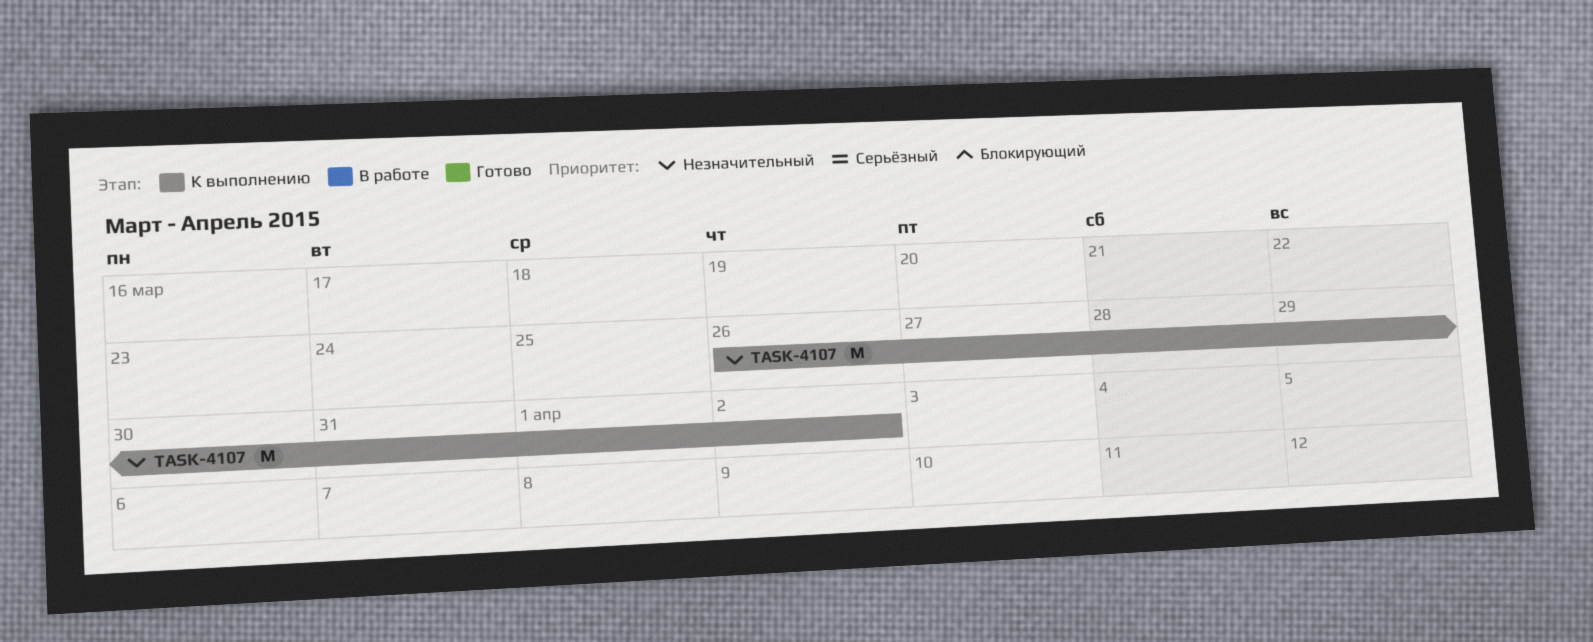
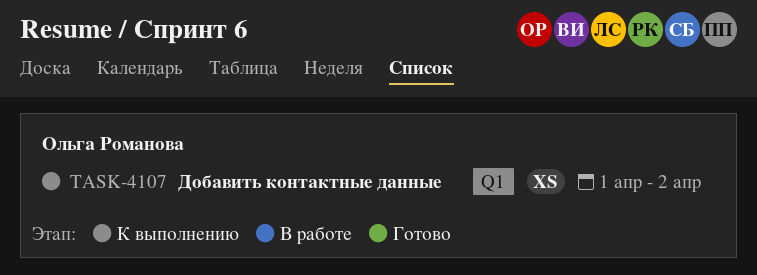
TASK-4107, estimate: M -> XS
TASK-4107, start: Mar 26 -> Apr 1

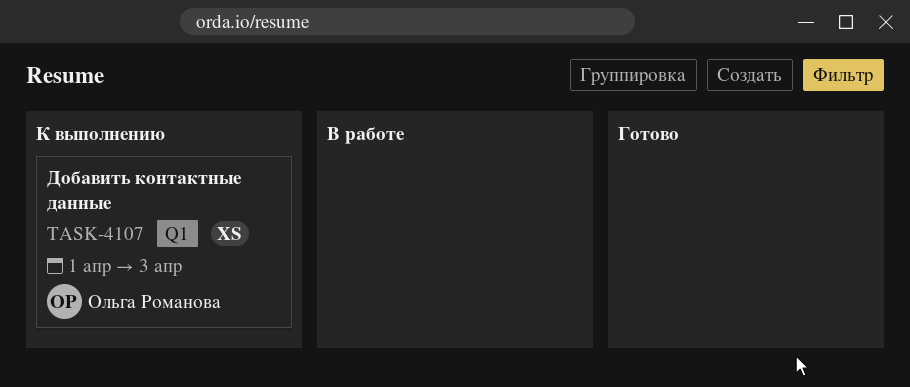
TASK-4107, due: Apr 2 -> Apr 3

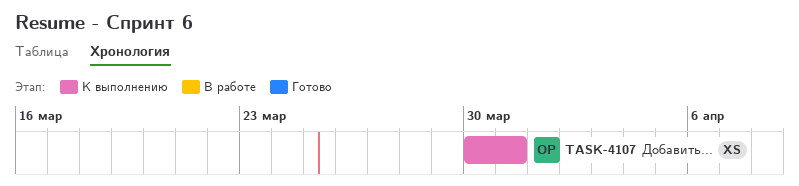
TASK-4107, start: Apr 1 -> Mar 30
TASK-4107, due: Apr 3 -> Mar 31

